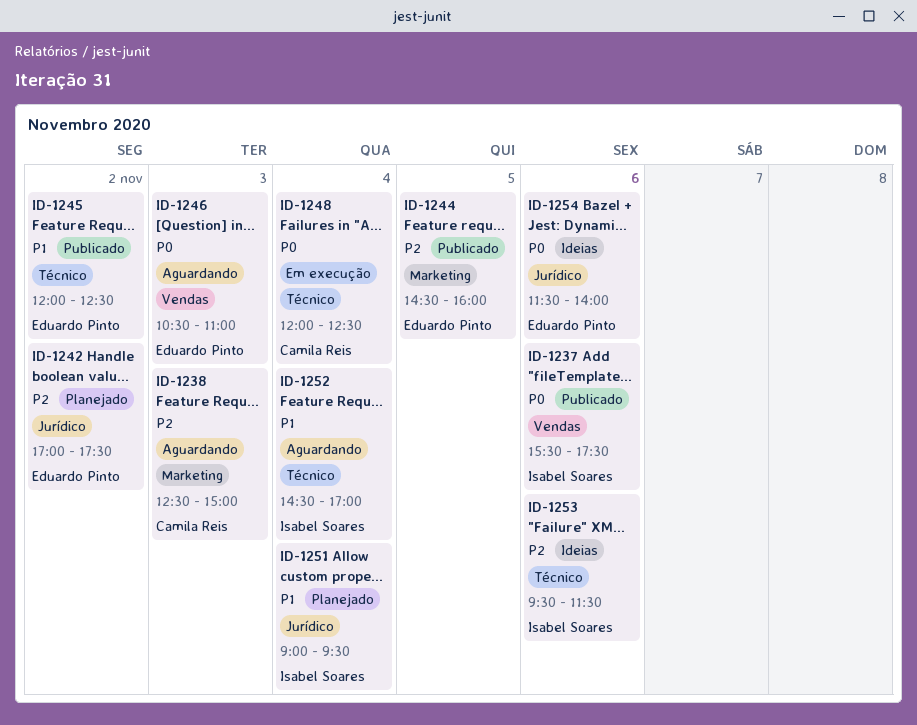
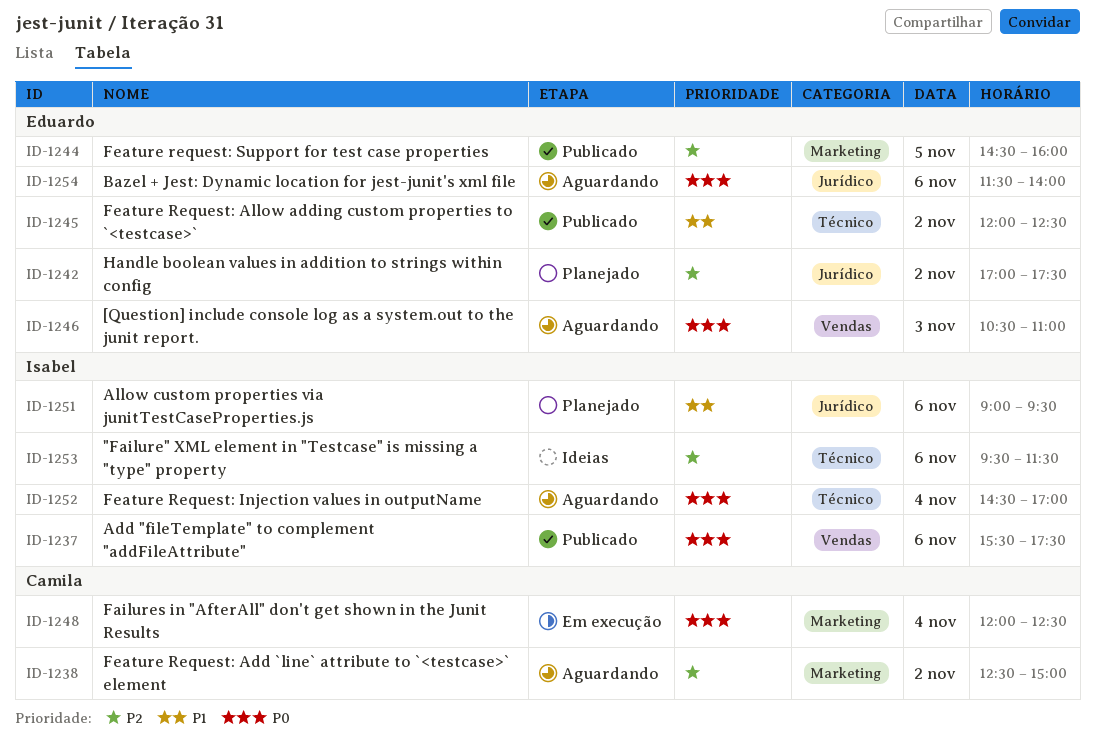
ID-1238, day: Nov 3 -> Nov 2
ID-1248, label: Técnico -> Marketing
ID-1251, day: Nov 4 -> Nov 6
ID-1252, priority: P1 -> P0
ID-1254, status: Ideias -> Aguardando

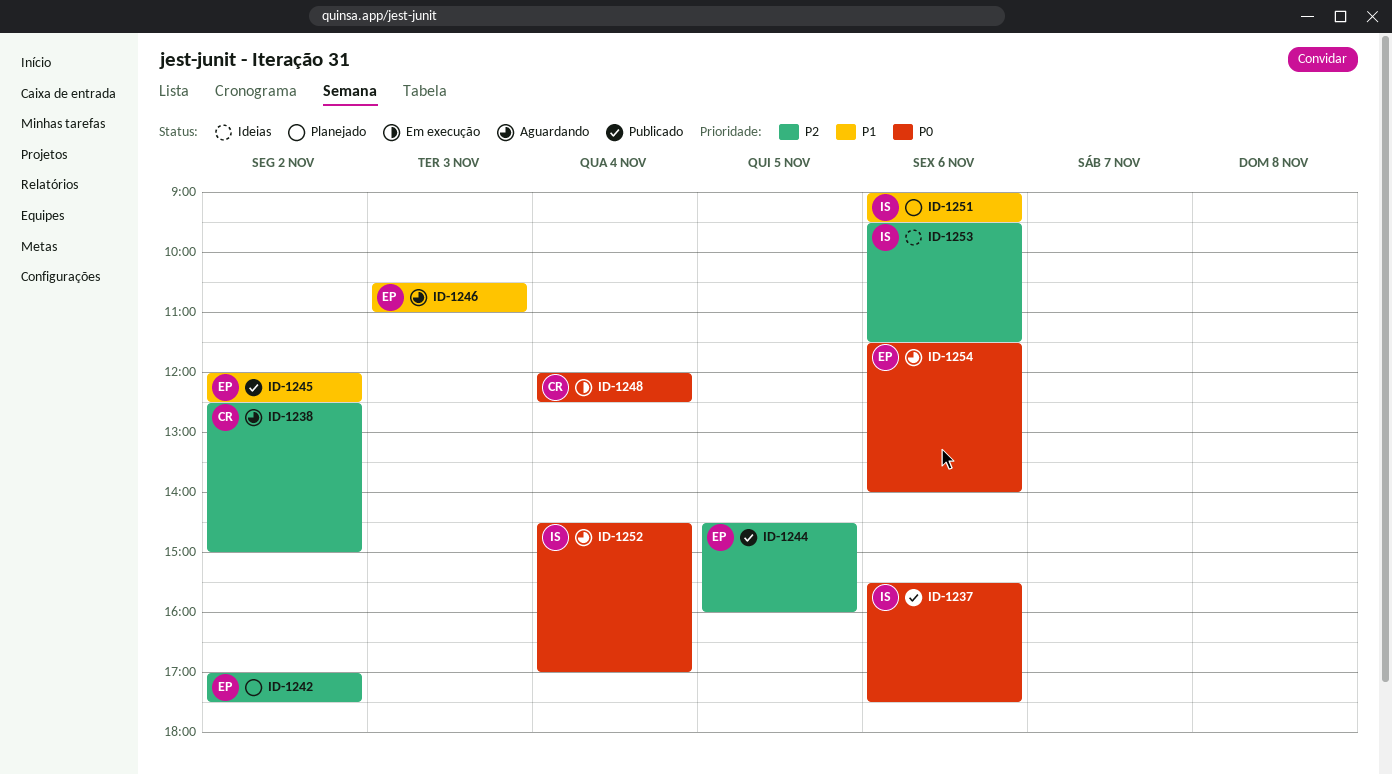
ID-1246, priority: P0 -> P1

